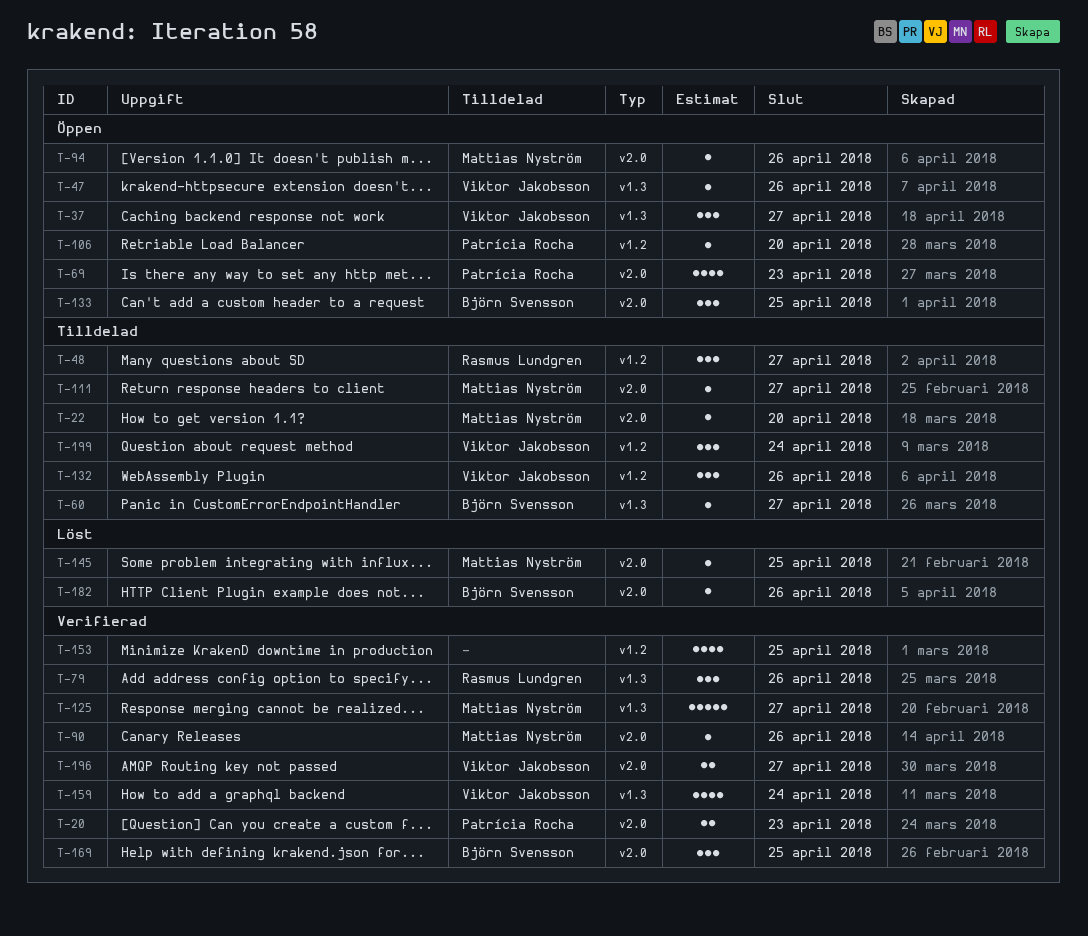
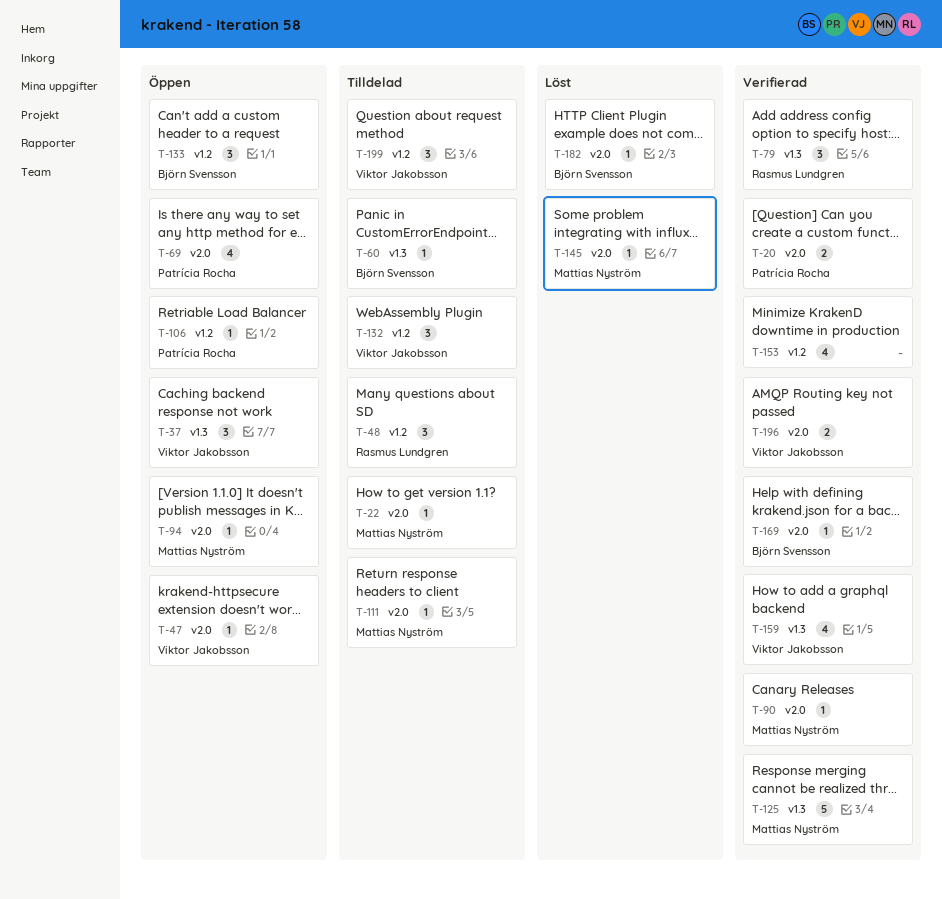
T-47, label: v1.3 -> v2.0
T-133, label: v2.0 -> v1.2
T-169, estimate: 3 -> 1

